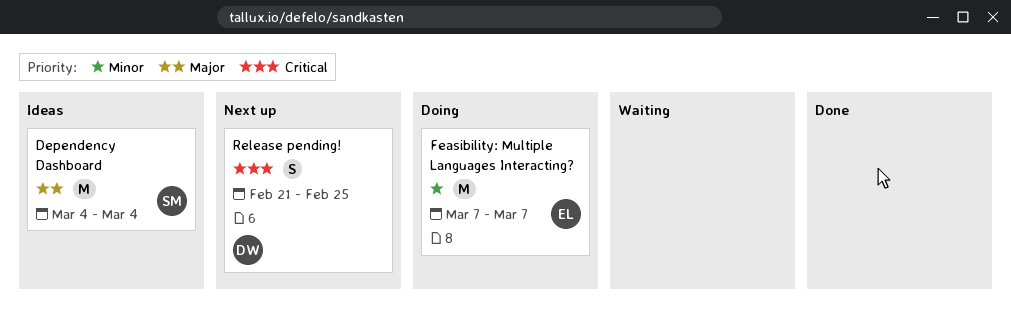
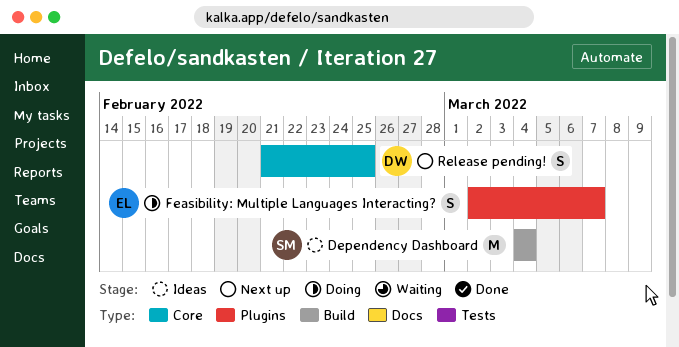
Feasibility: Multiple Languages Interacting?, estimate: M -> S
Feasibility: Multiple Languages Interacting?, start: Mar 7 -> Mar 2

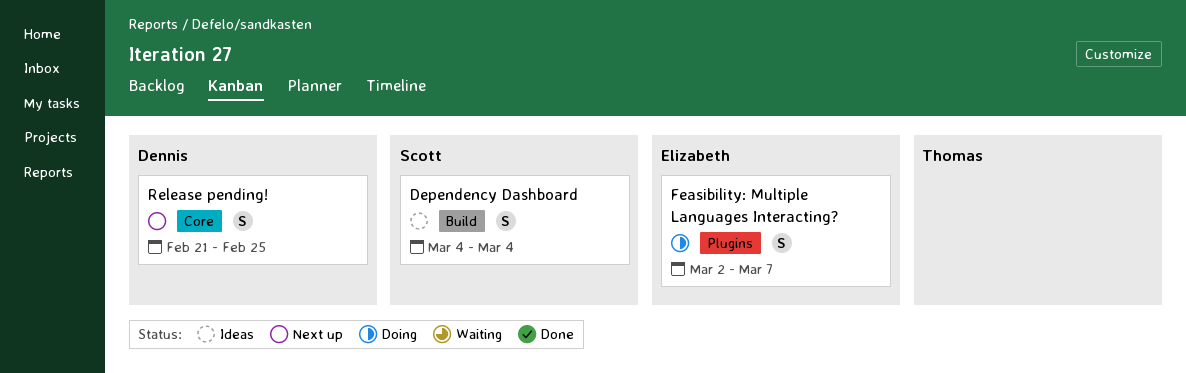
Dependency Dashboard, estimate: M -> S

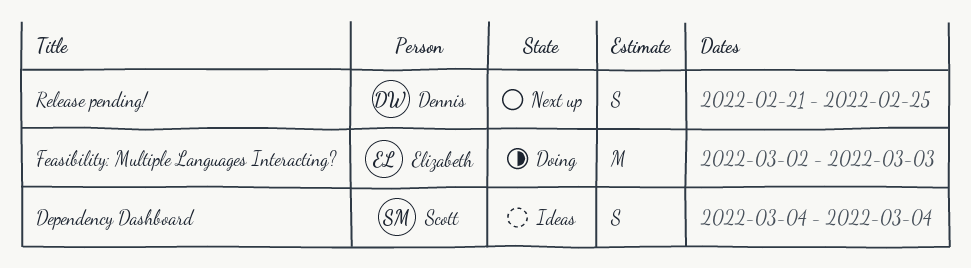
Feasibility: Multiple Languages Interacting?, estimate: S -> M
Feasibility: Multiple Languages Interacting?, due: Mar 7 -> Mar 3

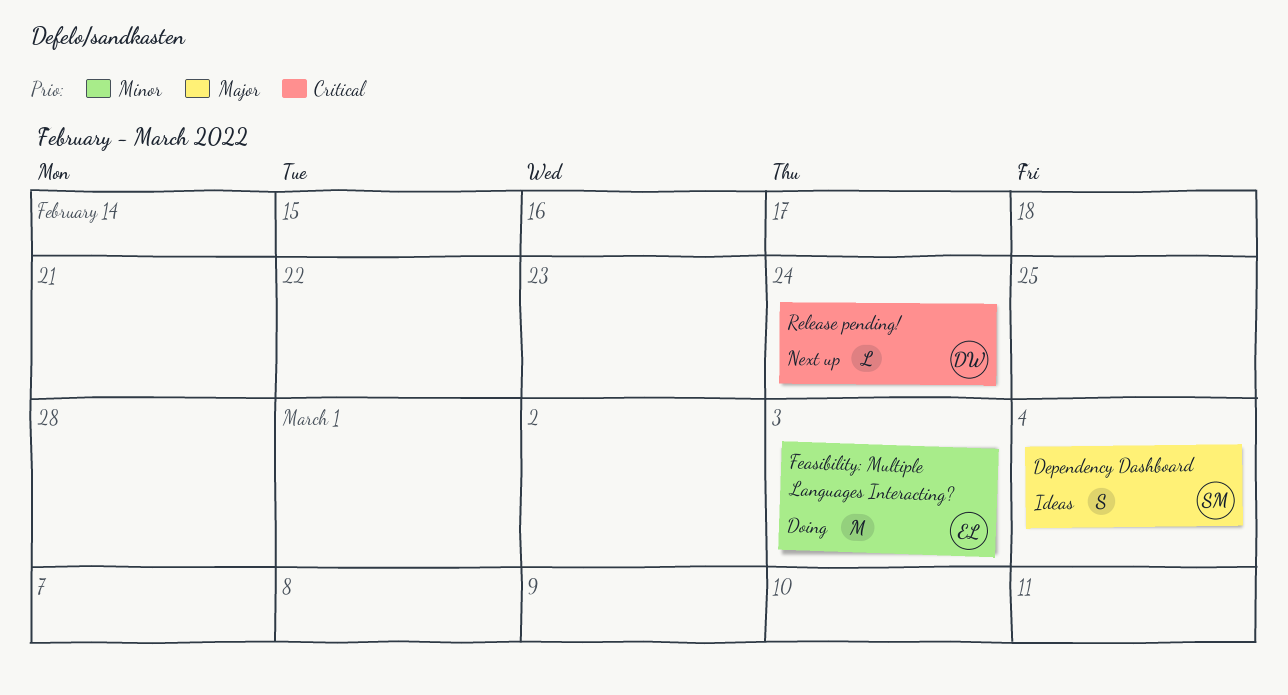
Release pending!, estimate: S -> L
Release pending!, due: Feb 25 -> Feb 24

